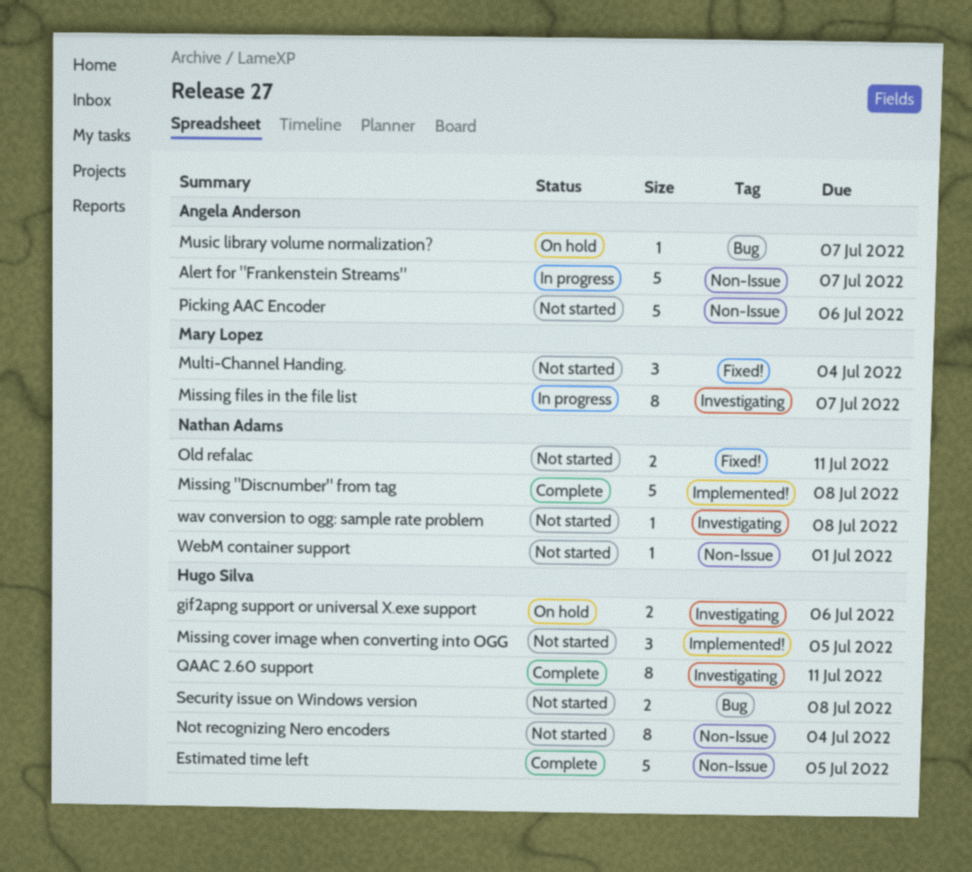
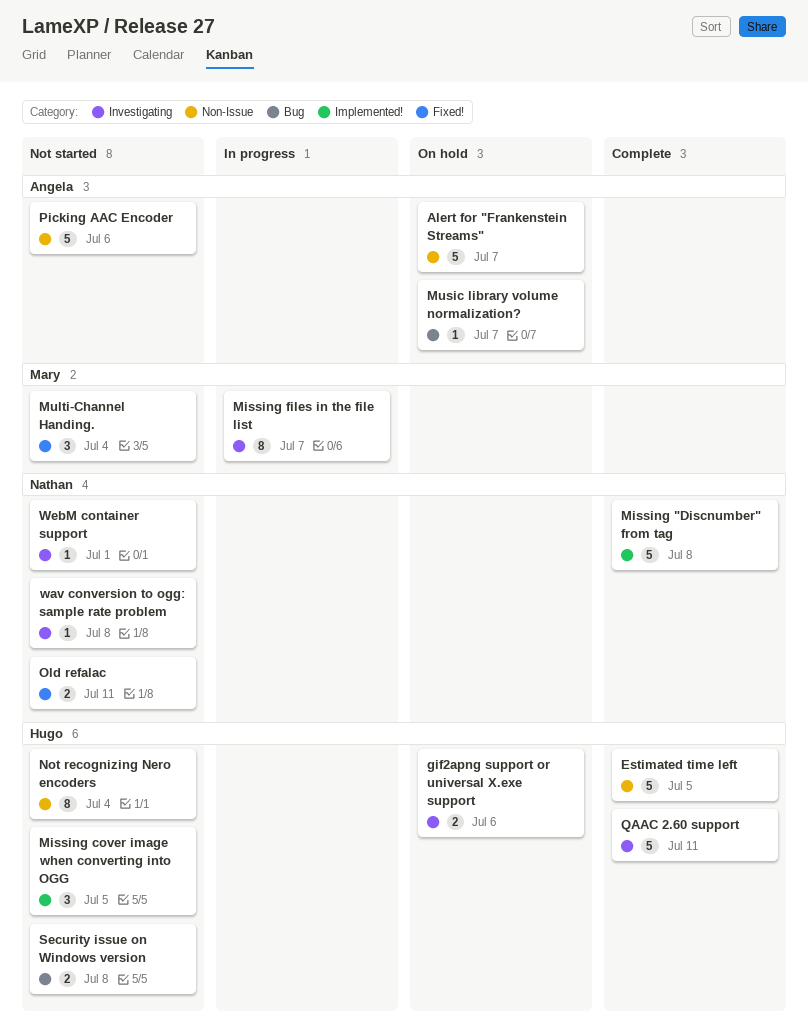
Alert for "Frankenstein Streams", status: In progress -> On hold
QAAC 2.60 support, estimate: 8 -> 5
WebM container support, label: Non-Issue -> Investigating

